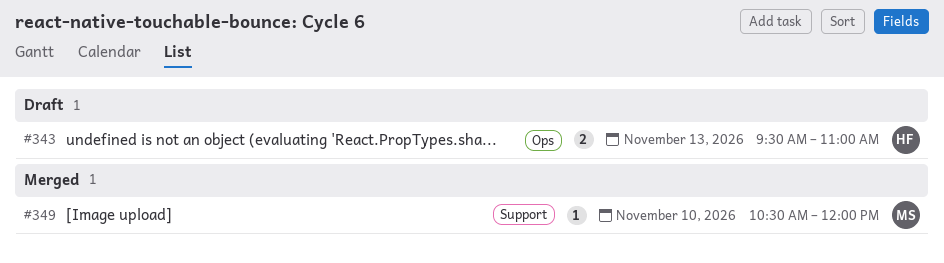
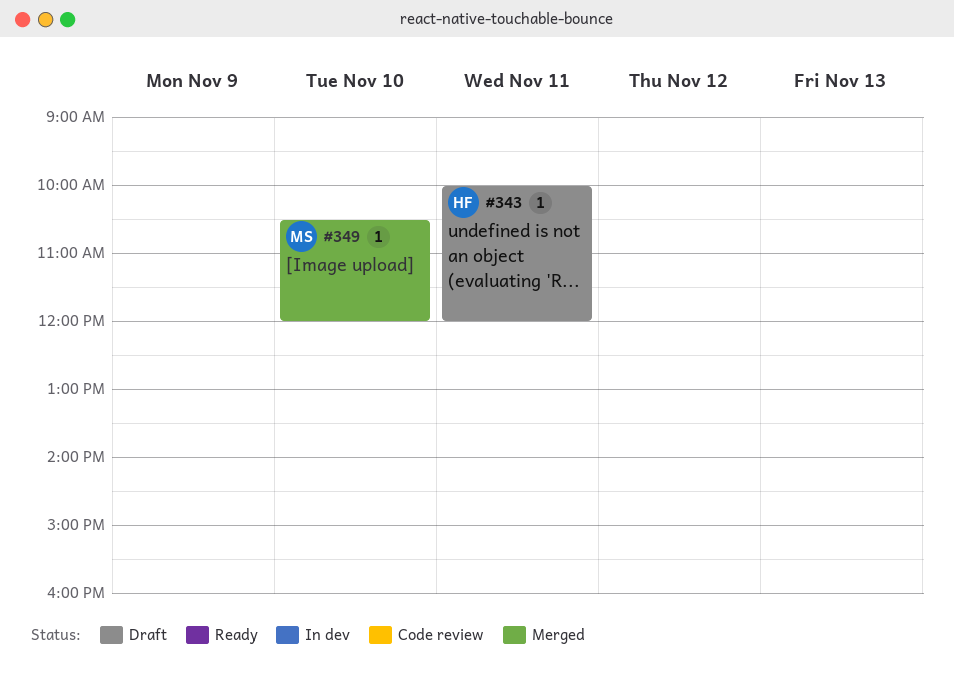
#343, estimate: 2 -> 1
#343, day: Nov 13 -> Nov 11
#343, begins: 09:30 -> 10:00
#343, ends: 11:00 -> 12:00

